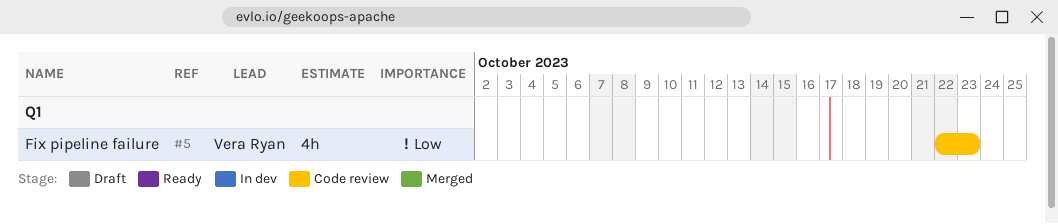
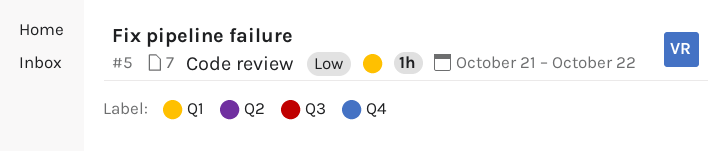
#5, estimate: 4h -> 1h
#5, start: Oct 22 -> Oct 21
#5, due: Oct 23 -> Oct 22

